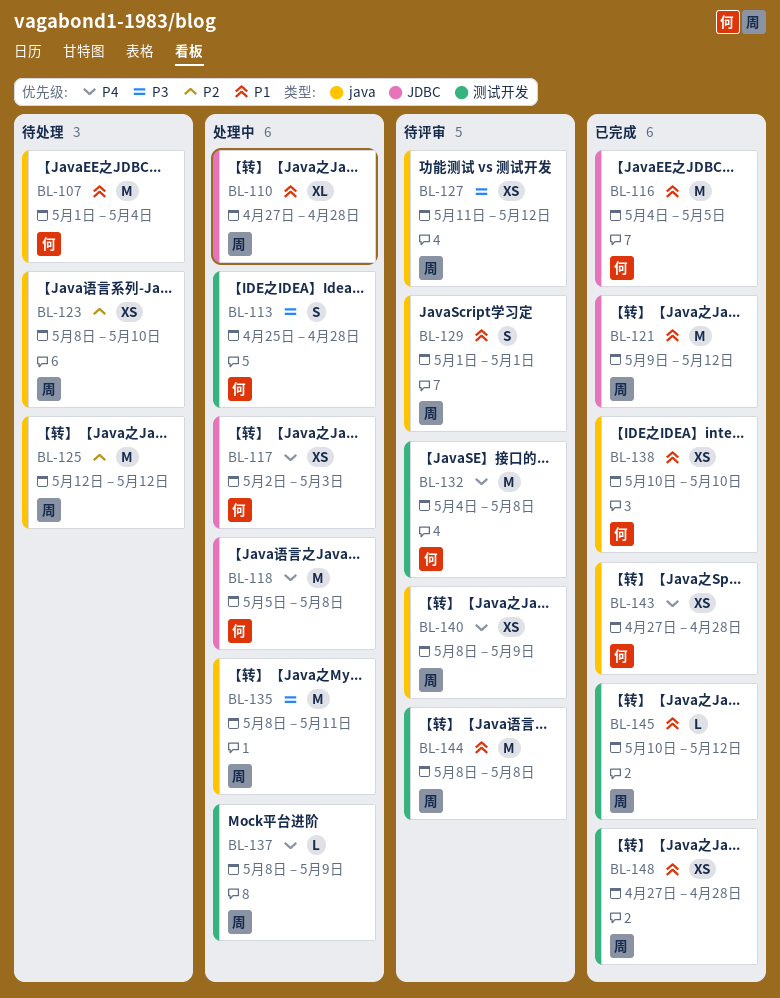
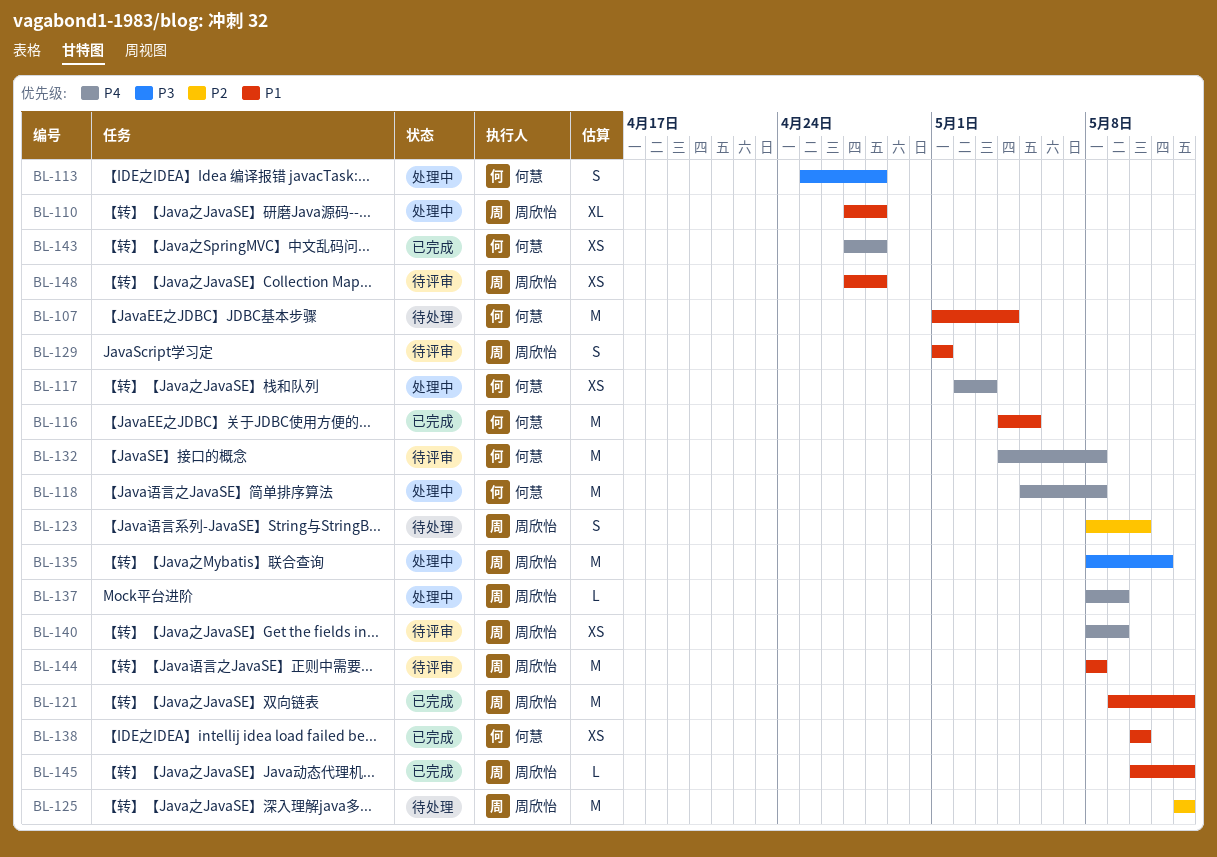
BL-123, estimate: XS -> S
BL-127: present -> none
BL-148, status: 已完成 -> 待评审

